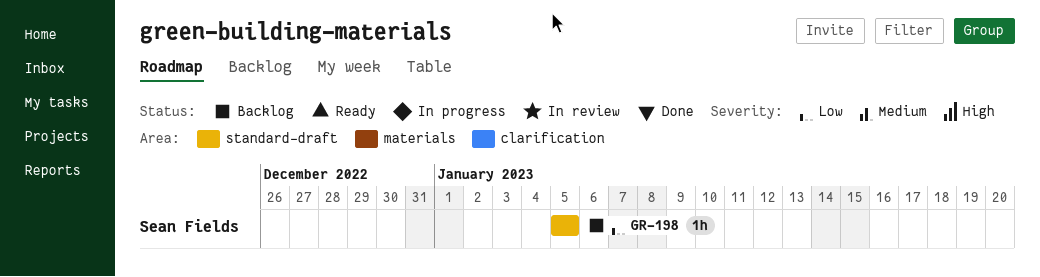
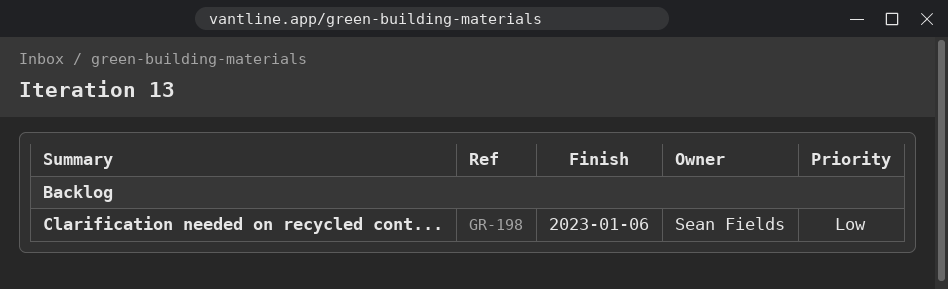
GR-198, due: Jan 5 -> Jan 6

